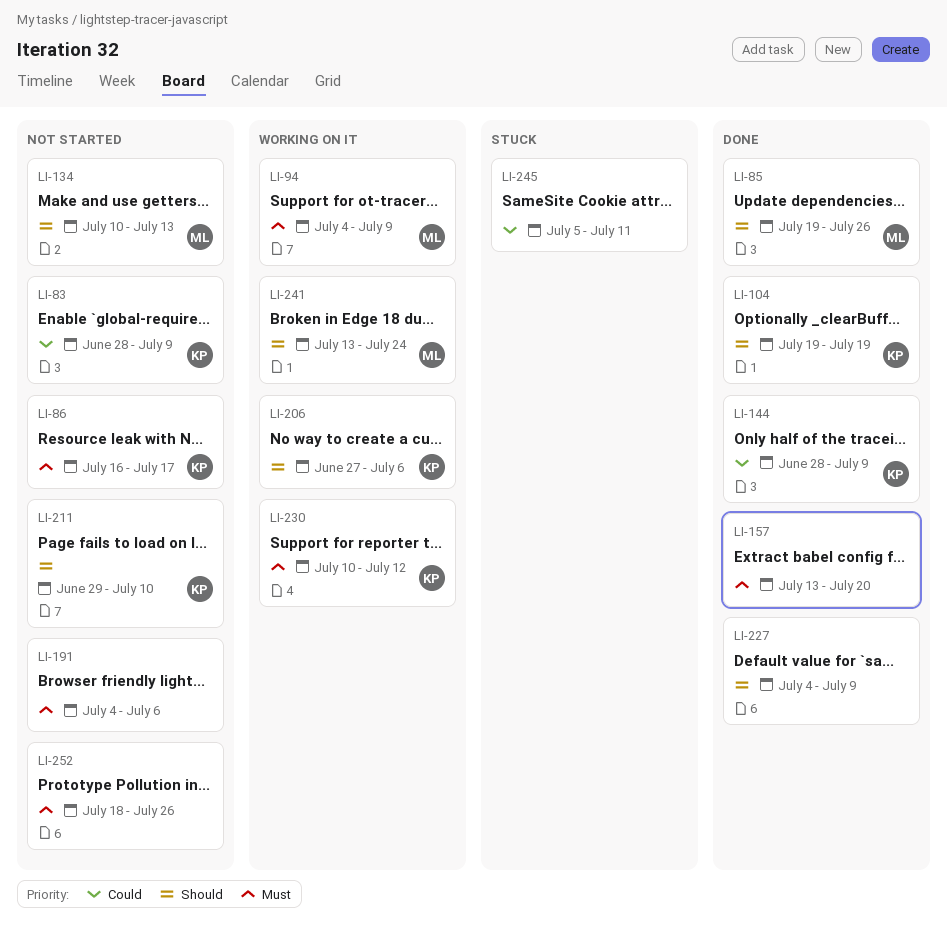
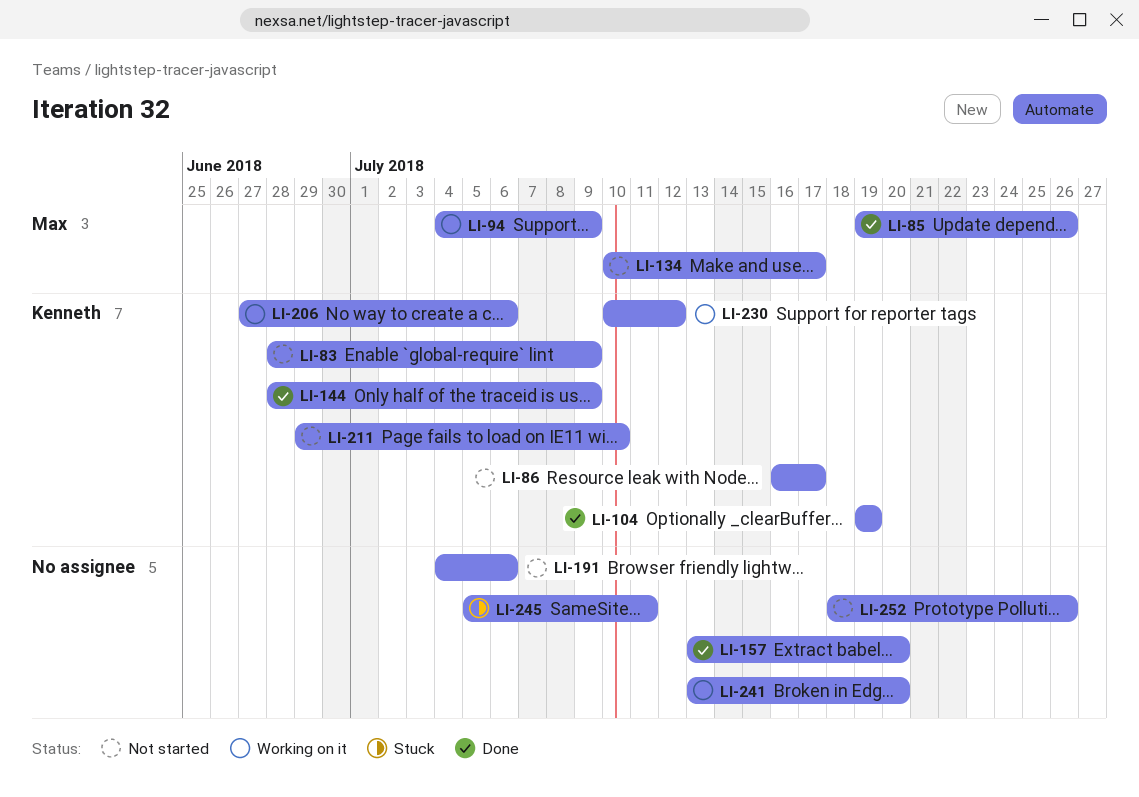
LI-134, due: Jul 13 -> Jul 17
LI-227: present -> none
LI-241, owner: Max -> none
LI-241, due: Jul 24 -> Jul 20

